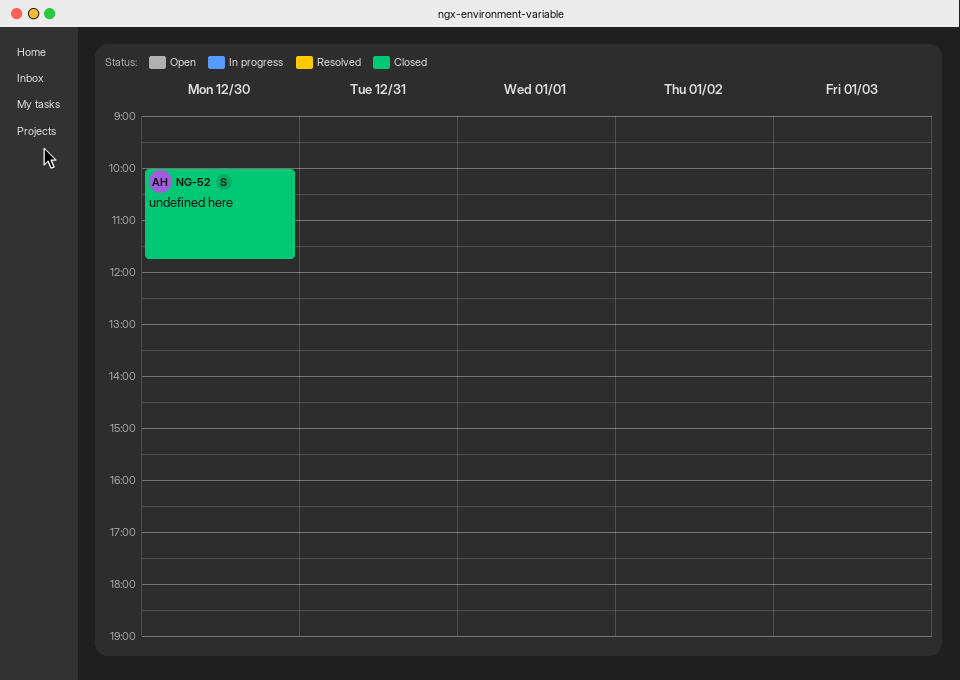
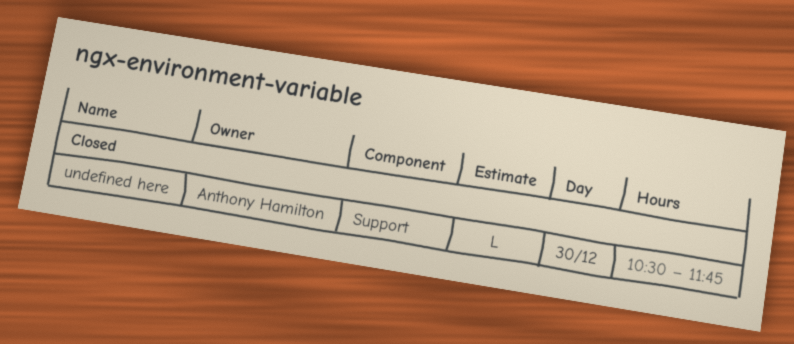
undefined here, estimate: S -> L
undefined here, begins: 10:00 -> 10:30

